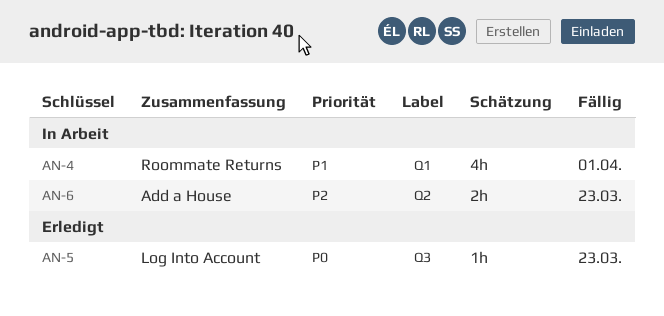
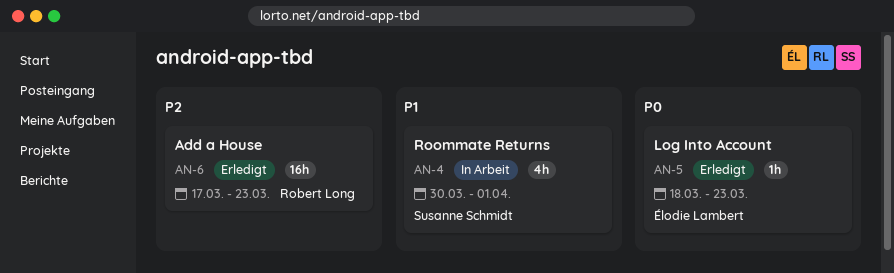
AN-6, status: In Arbeit -> Erledigt
AN-6, estimate: 2h -> 16h

